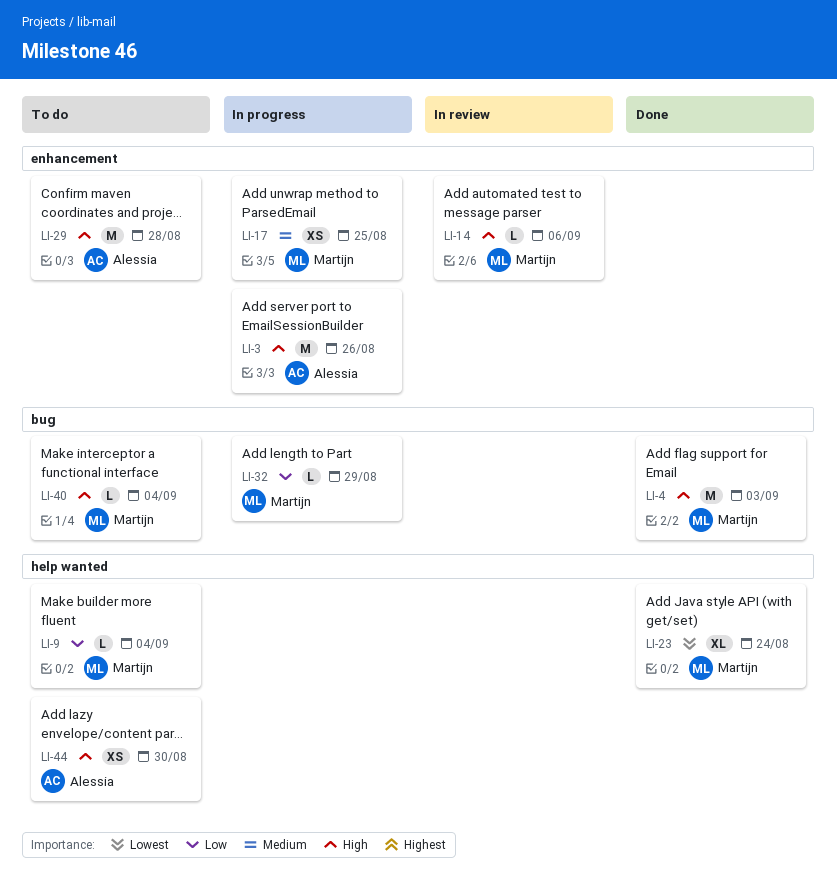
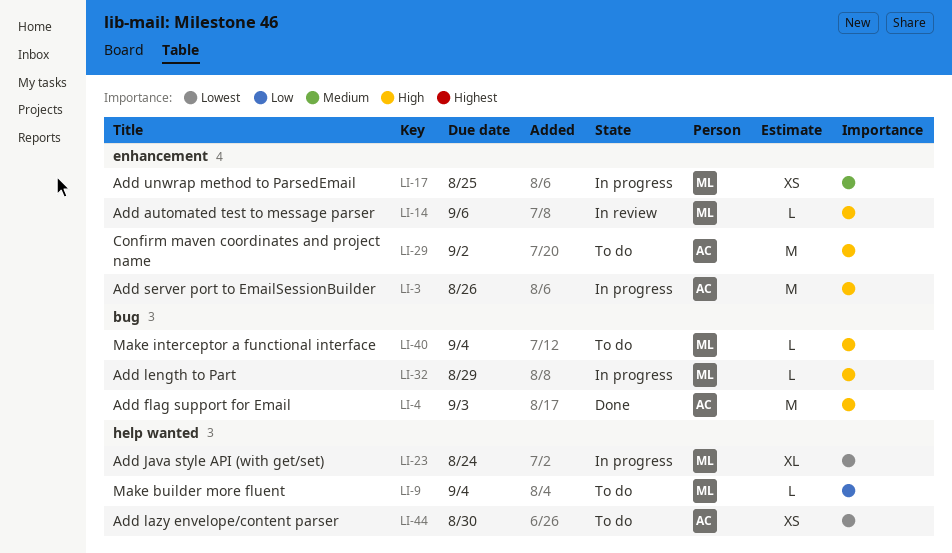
LI-4, owner: Martijn -> Alessia
LI-23, status: Done -> In progress
LI-29, due: Aug 28 -> Sep 2
LI-32, priority: Low -> High
LI-44, priority: High -> Lowest

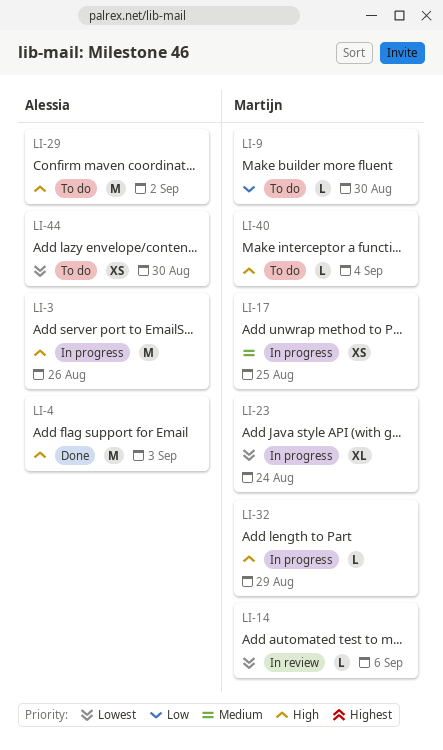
LI-9, due: Sep 4 -> Aug 30
LI-14, priority: High -> Lowest

